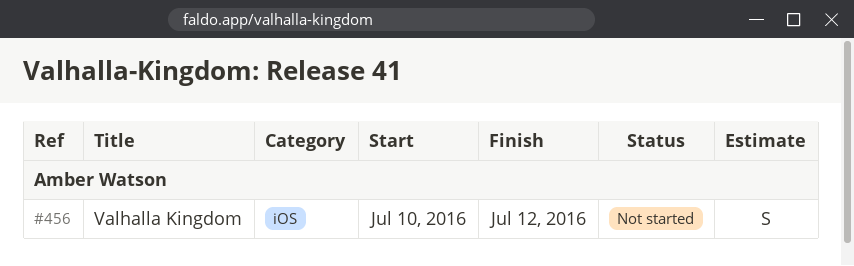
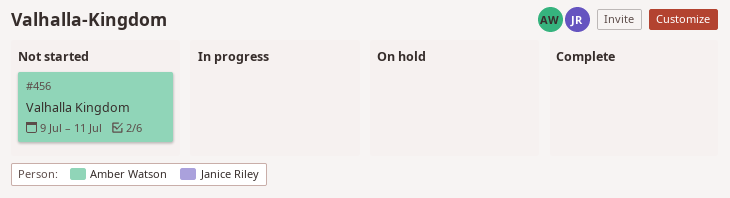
#456, start: Jul 10 -> Jul 9
#456, due: Jul 12 -> Jul 11

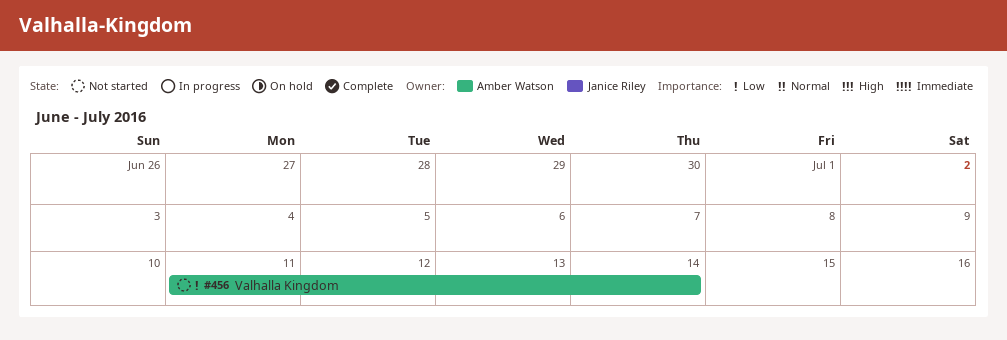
#456, start: Jul 9 -> Jul 11
#456, due: Jul 11 -> Jul 14

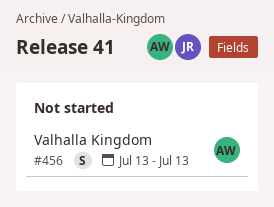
#456, start: Jul 11 -> Jul 13
#456, due: Jul 14 -> Jul 13

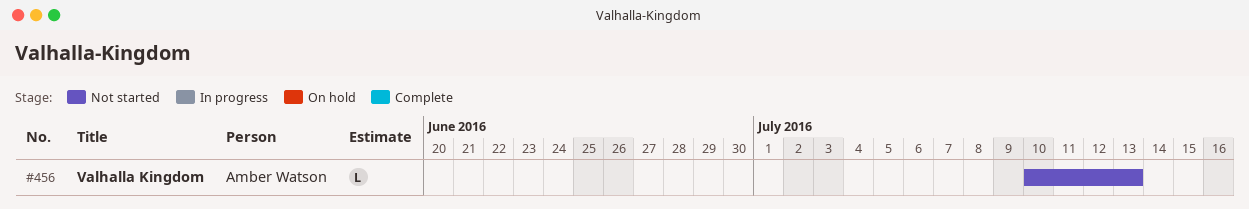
#456, estimate: S -> L
#456, start: Jul 13 -> Jul 10

